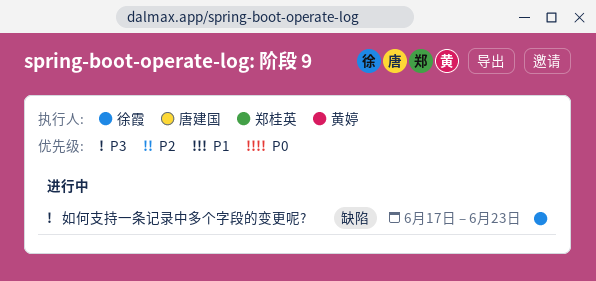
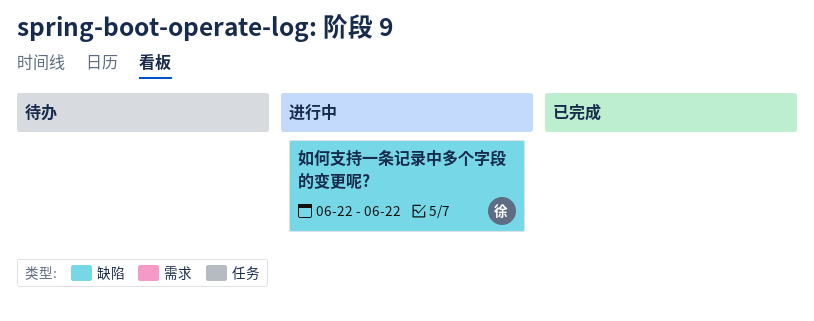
如何支持一条记录中多个字段的变更呢?, start: Jun 17 -> Jun 22
如何支持一条记录中多个字段的变更呢?, due: Jun 23 -> Jun 22

